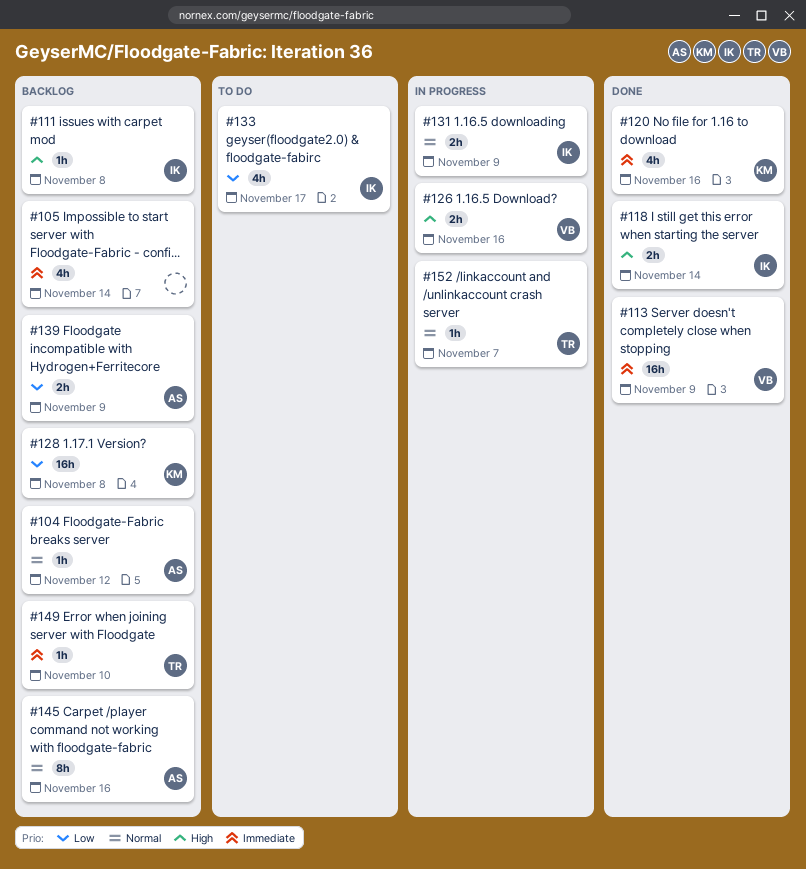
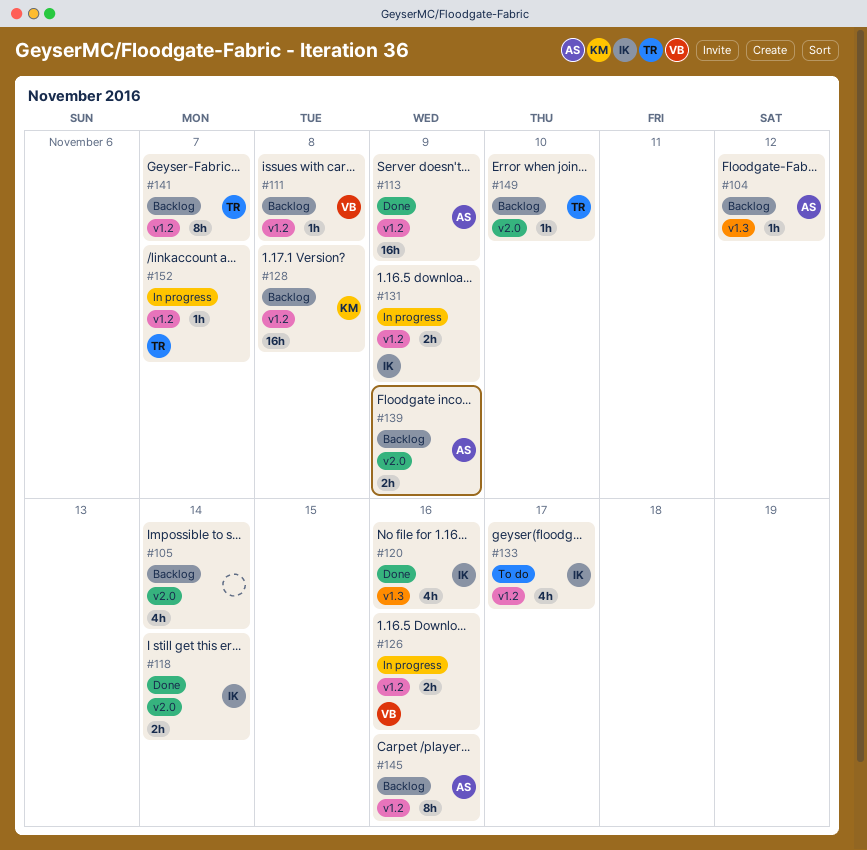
#111, owner: IK -> VB
#113, owner: VB -> AS
#120, owner: KM -> IK
#141: none -> present

